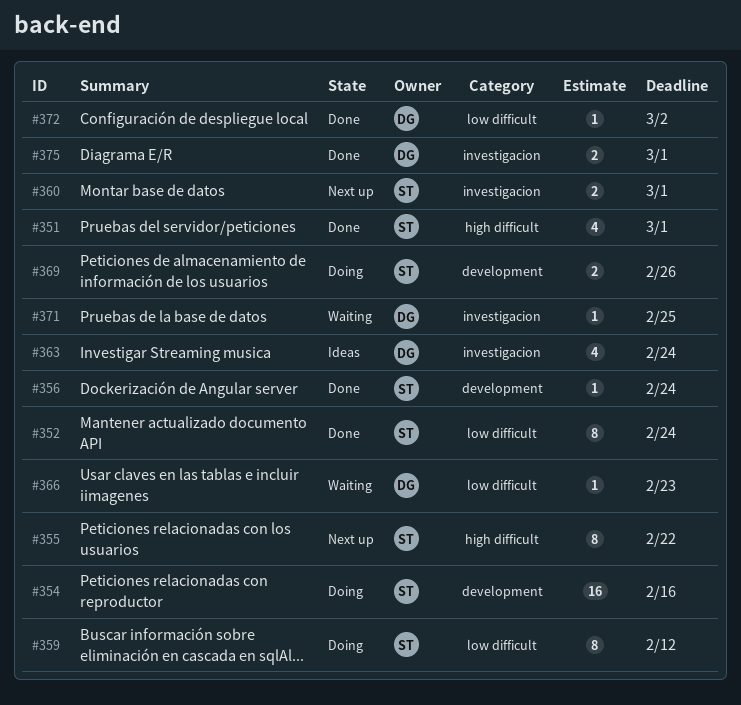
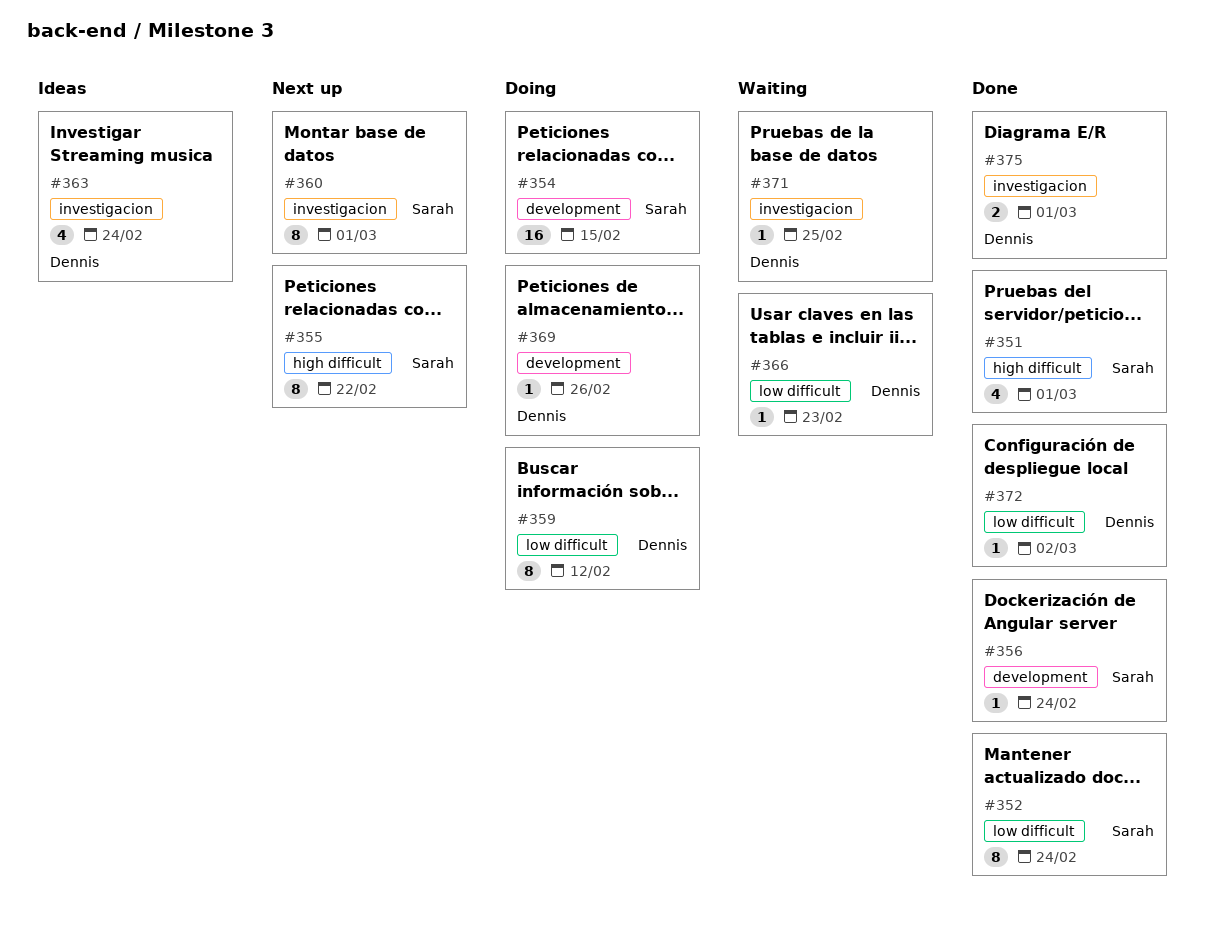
#354, due: Feb 16 -> Feb 15
#359, owner: Sarah -> Dennis
#360, estimate: 2 -> 8
#369, owner: Sarah -> Dennis
#369, estimate: 2 -> 1

